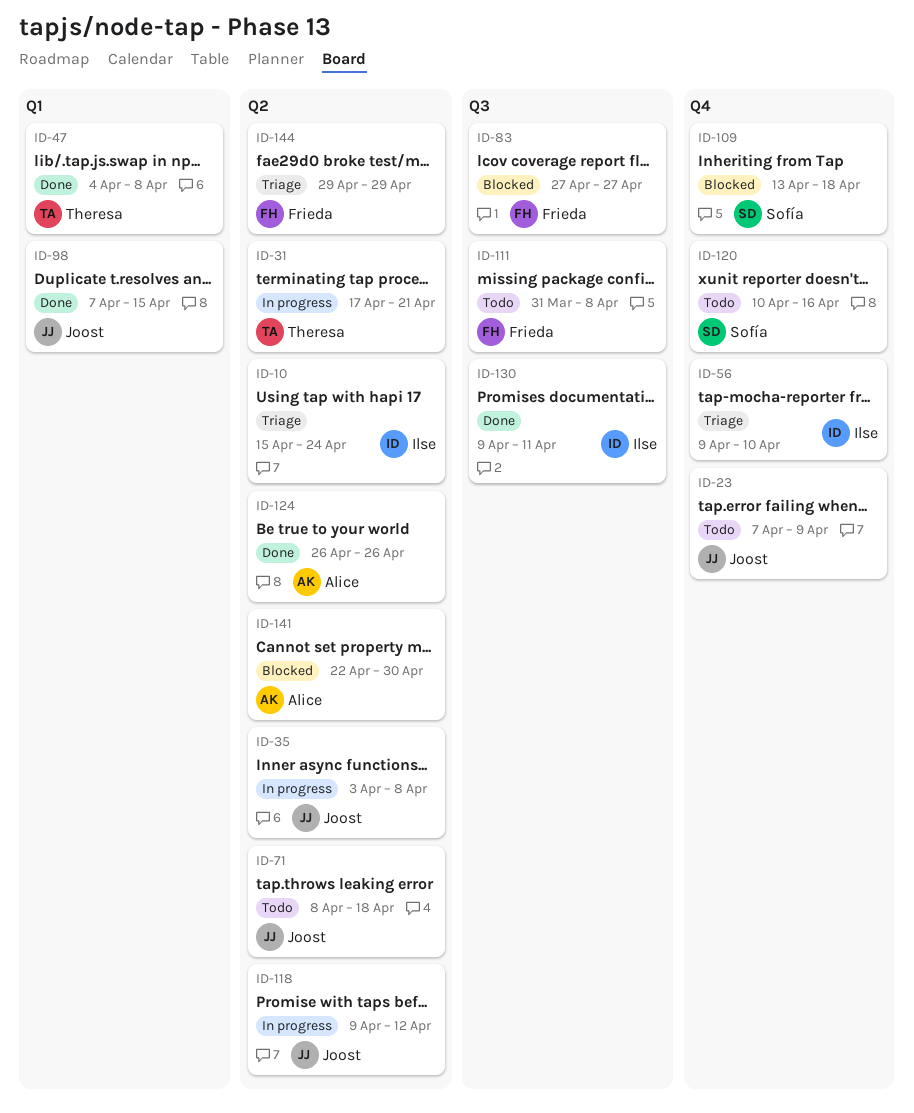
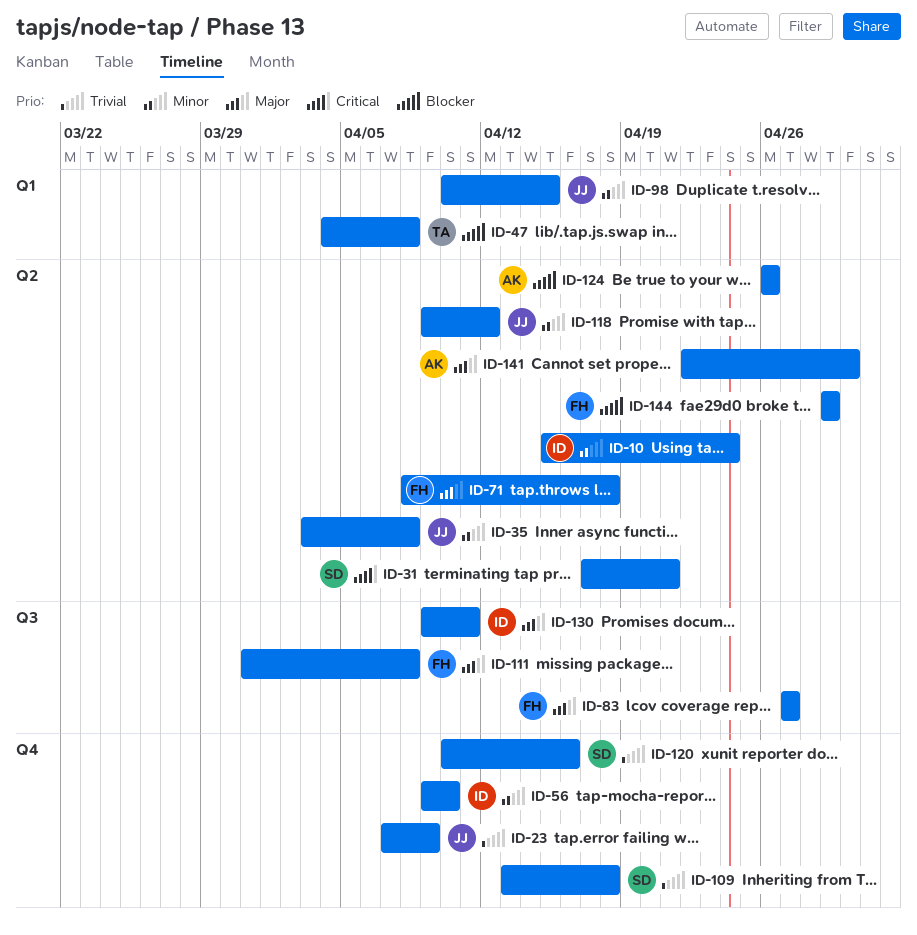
ID-31, owner: Theresa -> Sofía
ID-71, owner: Joost -> Frieda
ID-98, start: Apr 7 -> Apr 10

